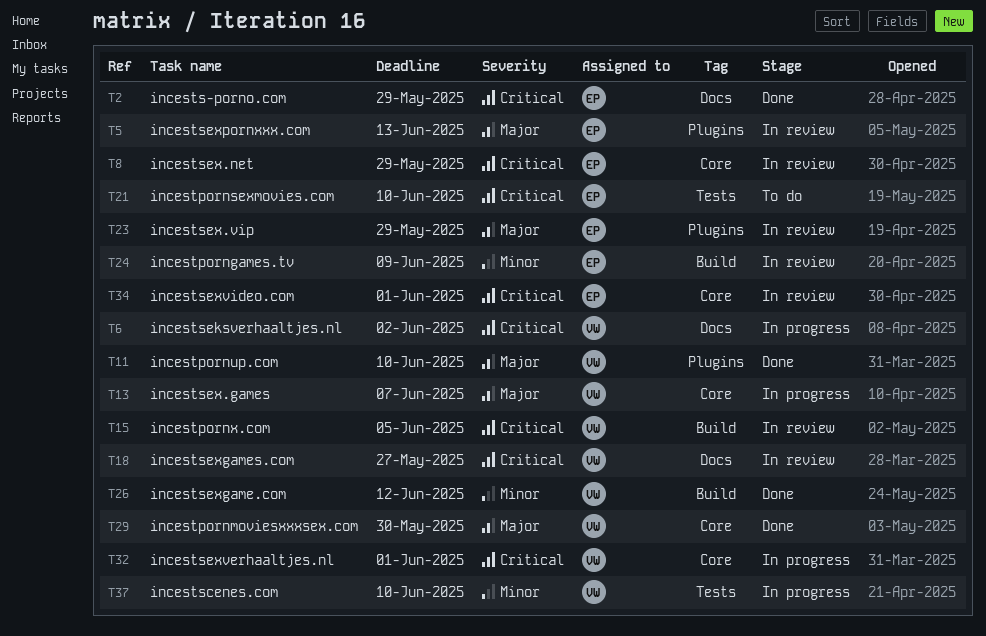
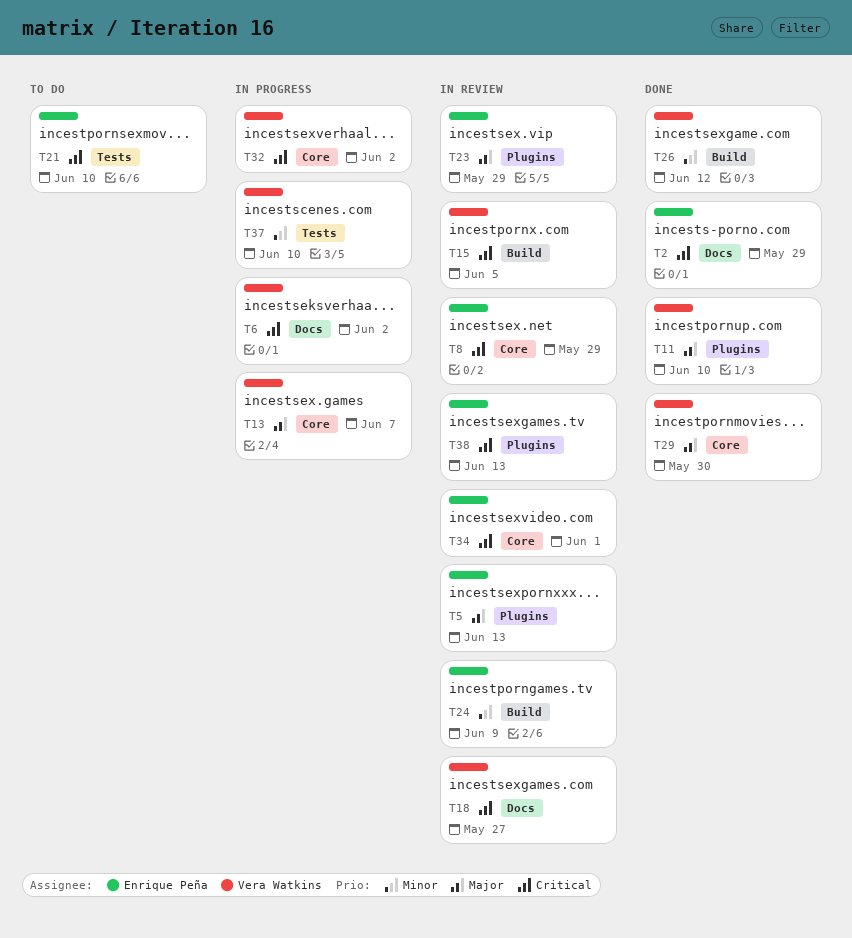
T32, due: Jun 1 -> Jun 2
T38: none -> present

